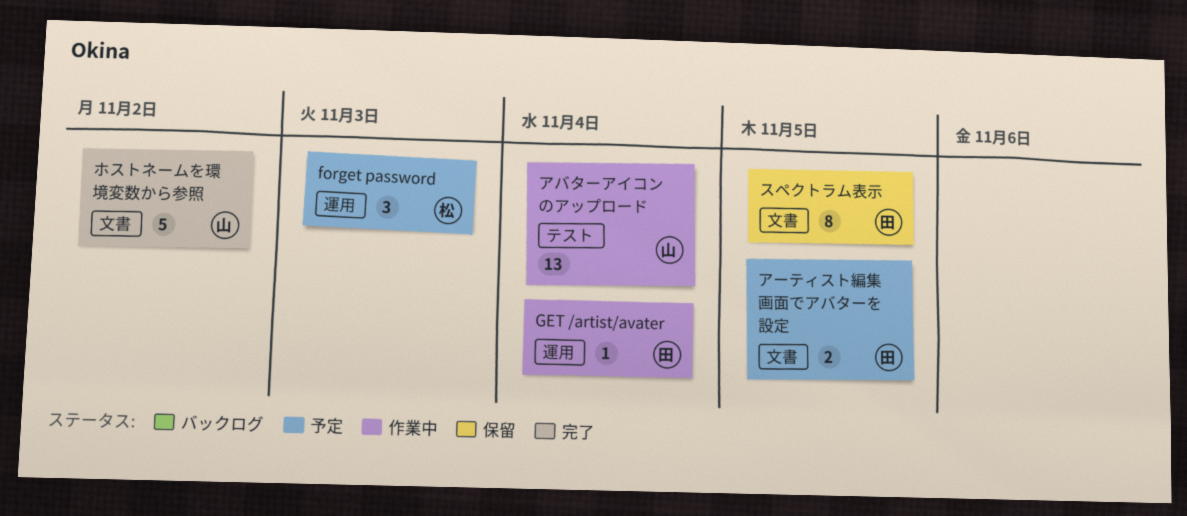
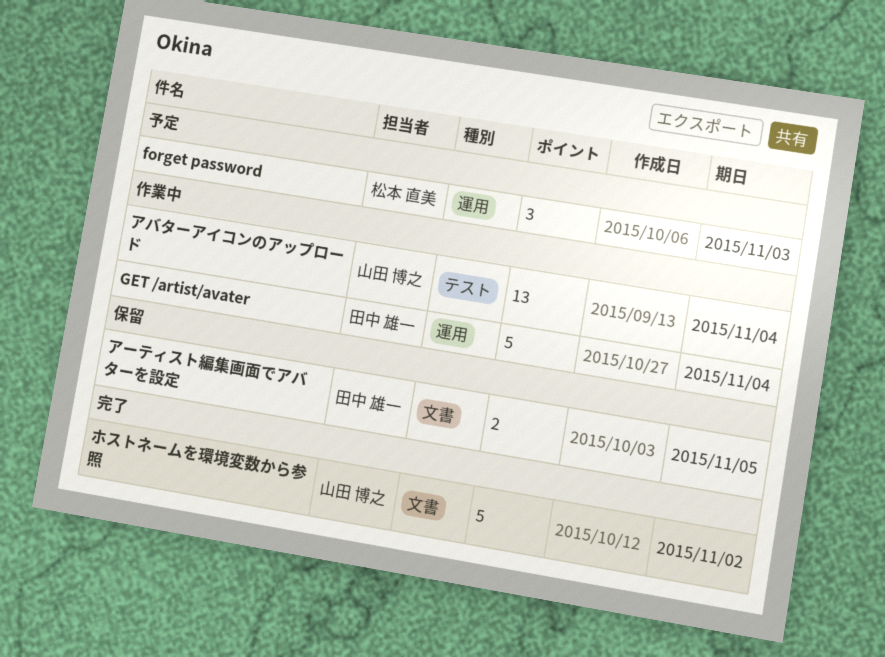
GET /artist/avater, estimate: 1 -> 5
アーティスト編集画面でアバターを設定, status: 予定 -> 保留
スペクトラム表示: present -> none

